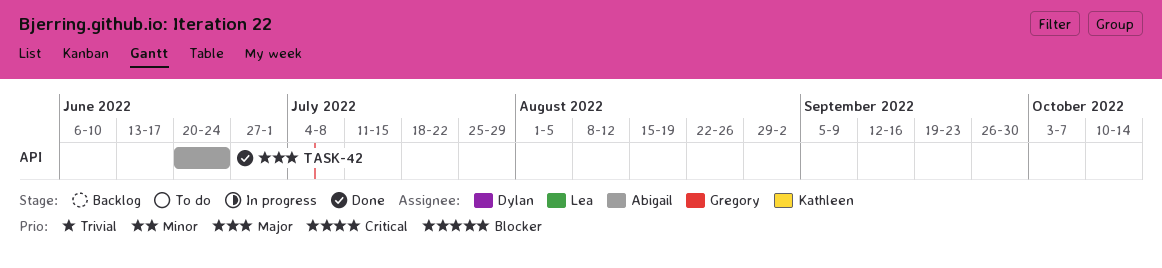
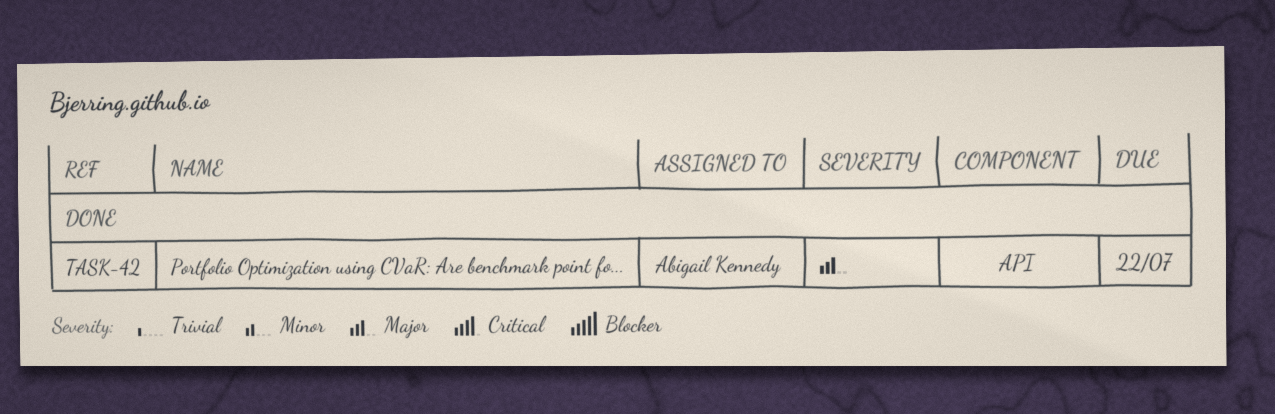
TASK-42, due: Jun 24 -> Jul 22

